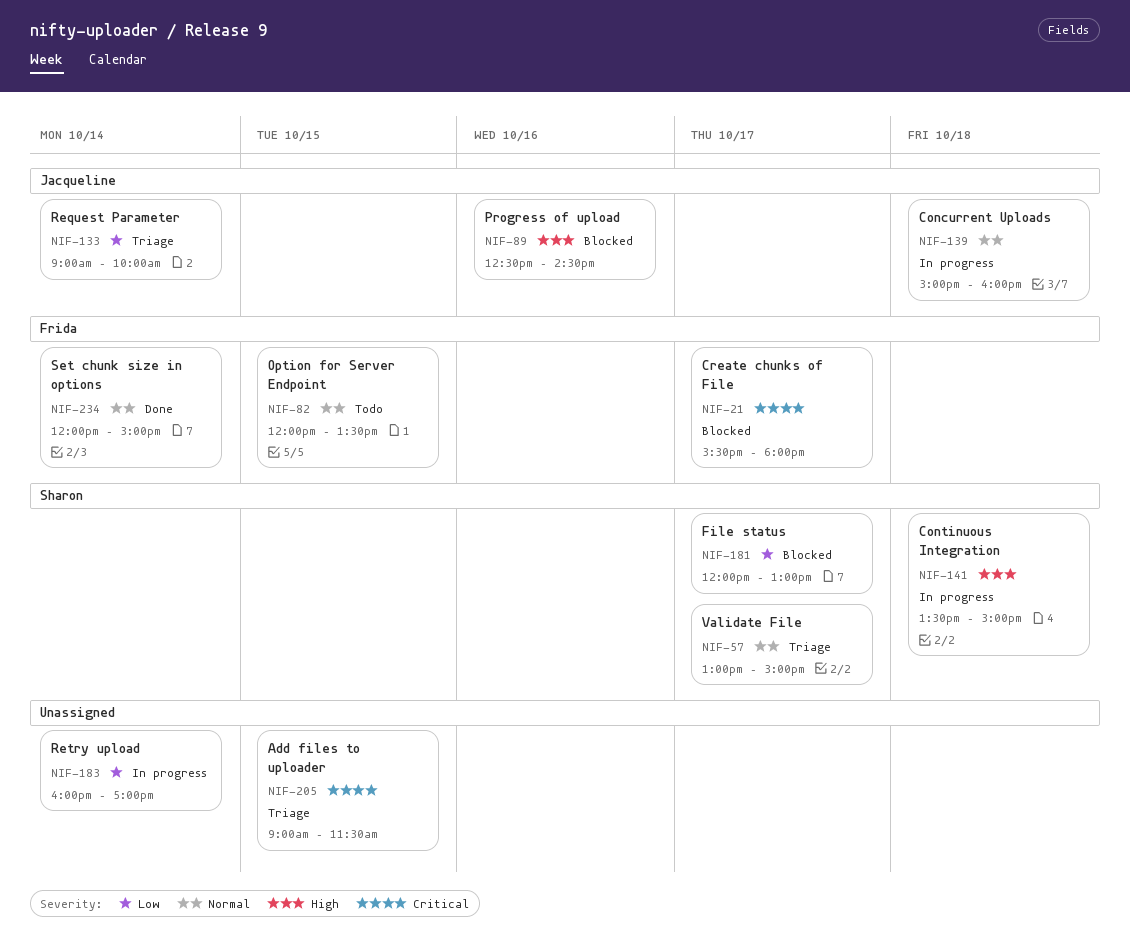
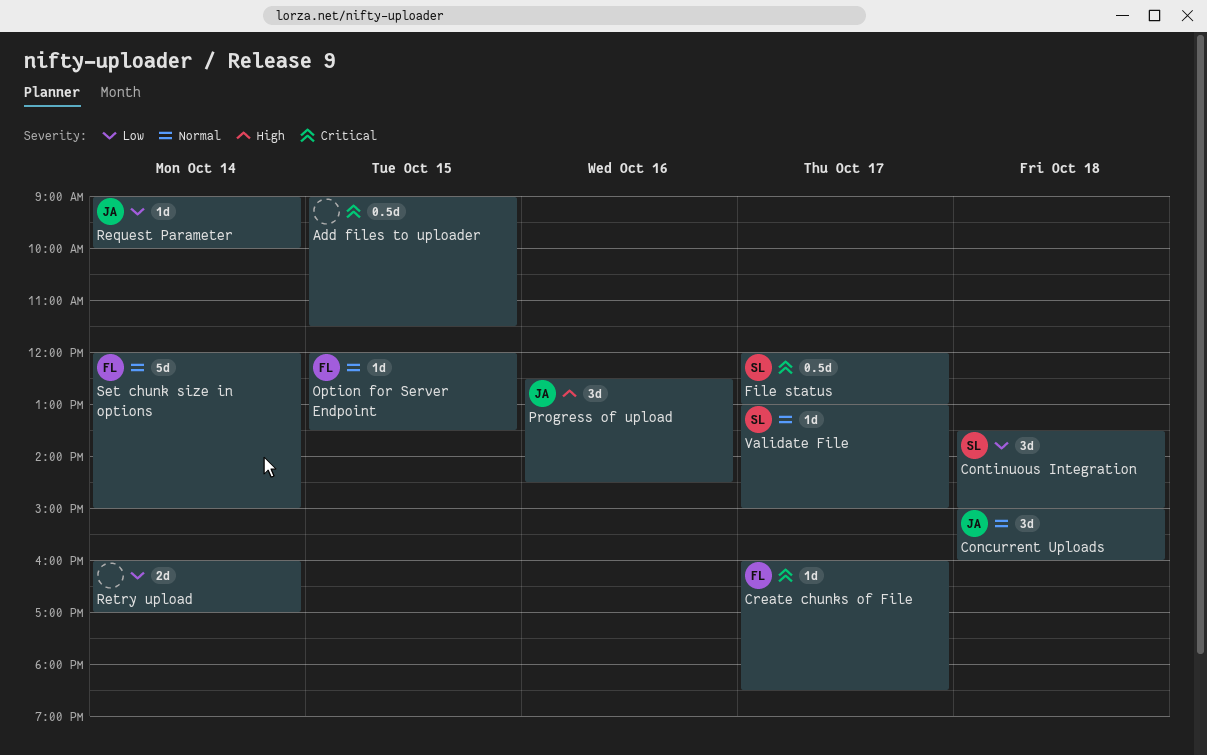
Continuous Integration, priority: High -> Low
Create chunks of File, begins: 15:30 -> 16:00
Create chunks of File, ends: 18:00 -> 18:30
File status, priority: Low -> Critical

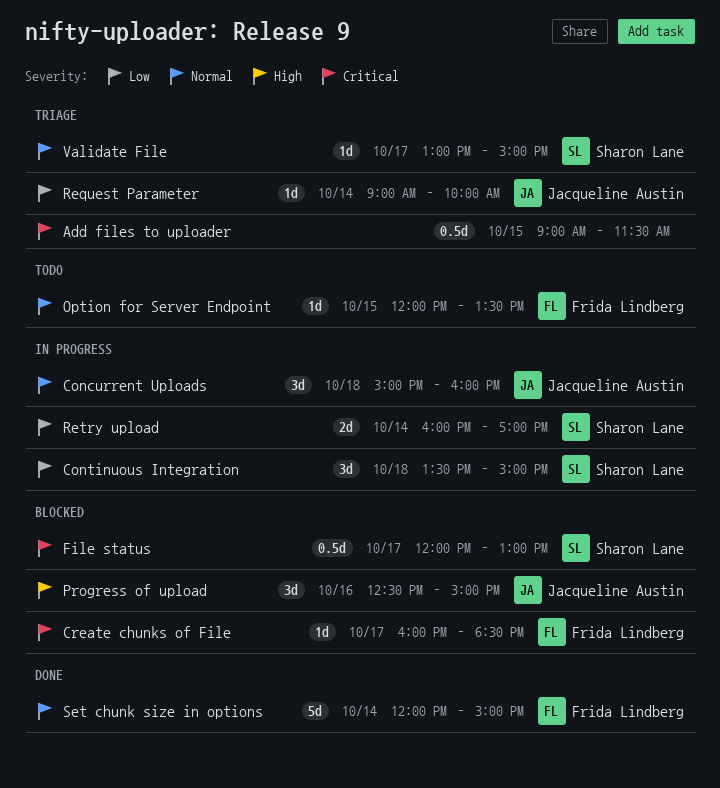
Progress of upload, ends: 14:30 -> 15:00
Retry upload, owner: none -> Sharon Lane

